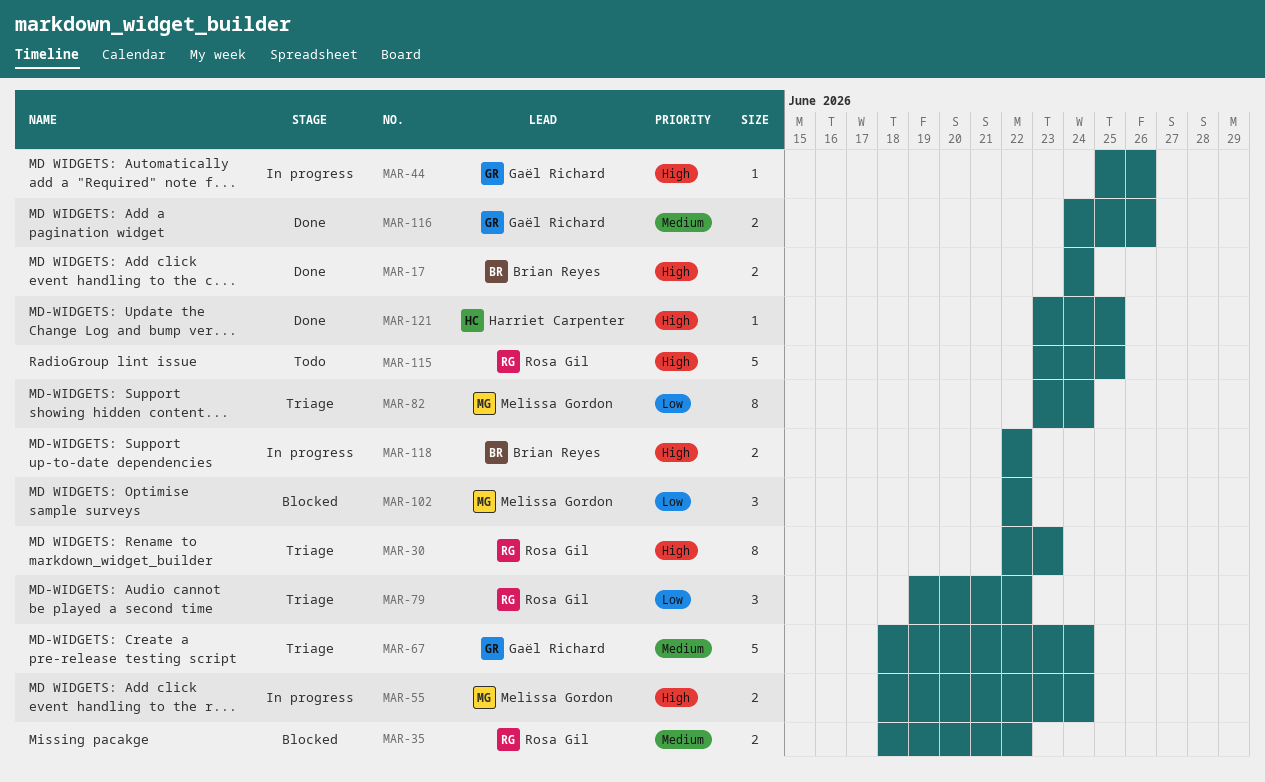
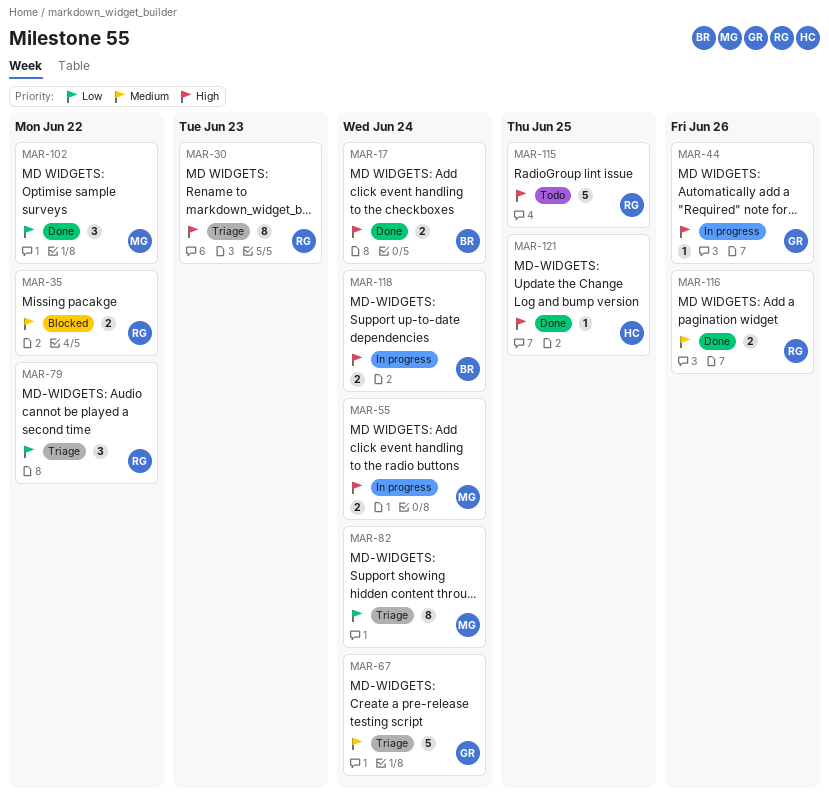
MAR-102, status: Blocked -> Done
MAR-116, owner: Gaël Richard -> Rosa Gil
MAR-118, due: Jun 22 -> Jun 24

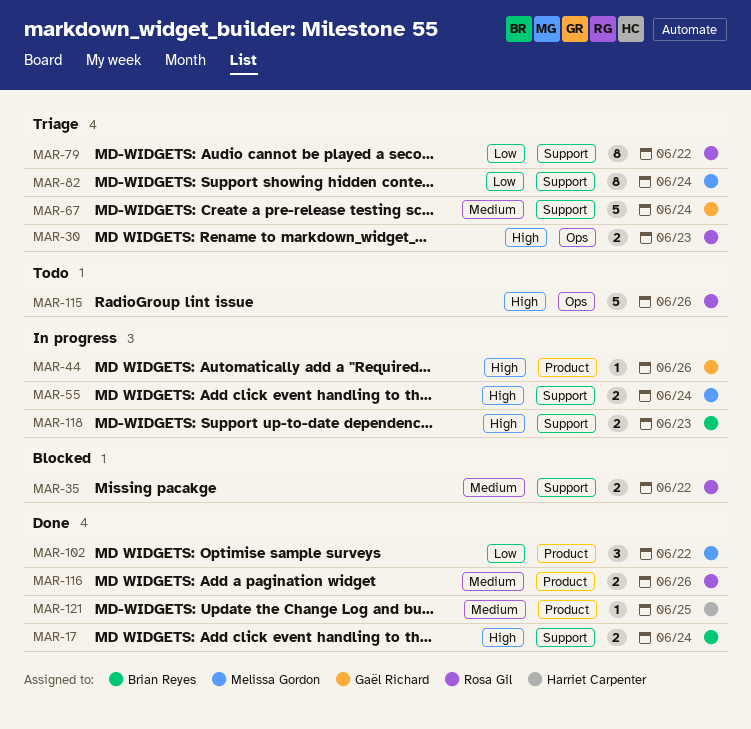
MAR-30, estimate: 8 -> 2
MAR-79, estimate: 3 -> 8
MAR-115, due: Jun 25 -> Jun 26
MAR-118, due: Jun 24 -> Jun 23
MAR-121, priority: High -> Medium

